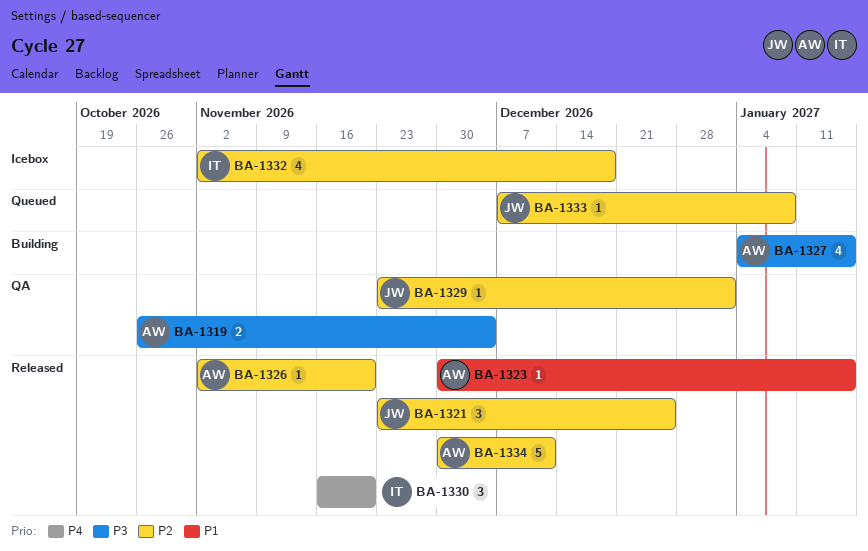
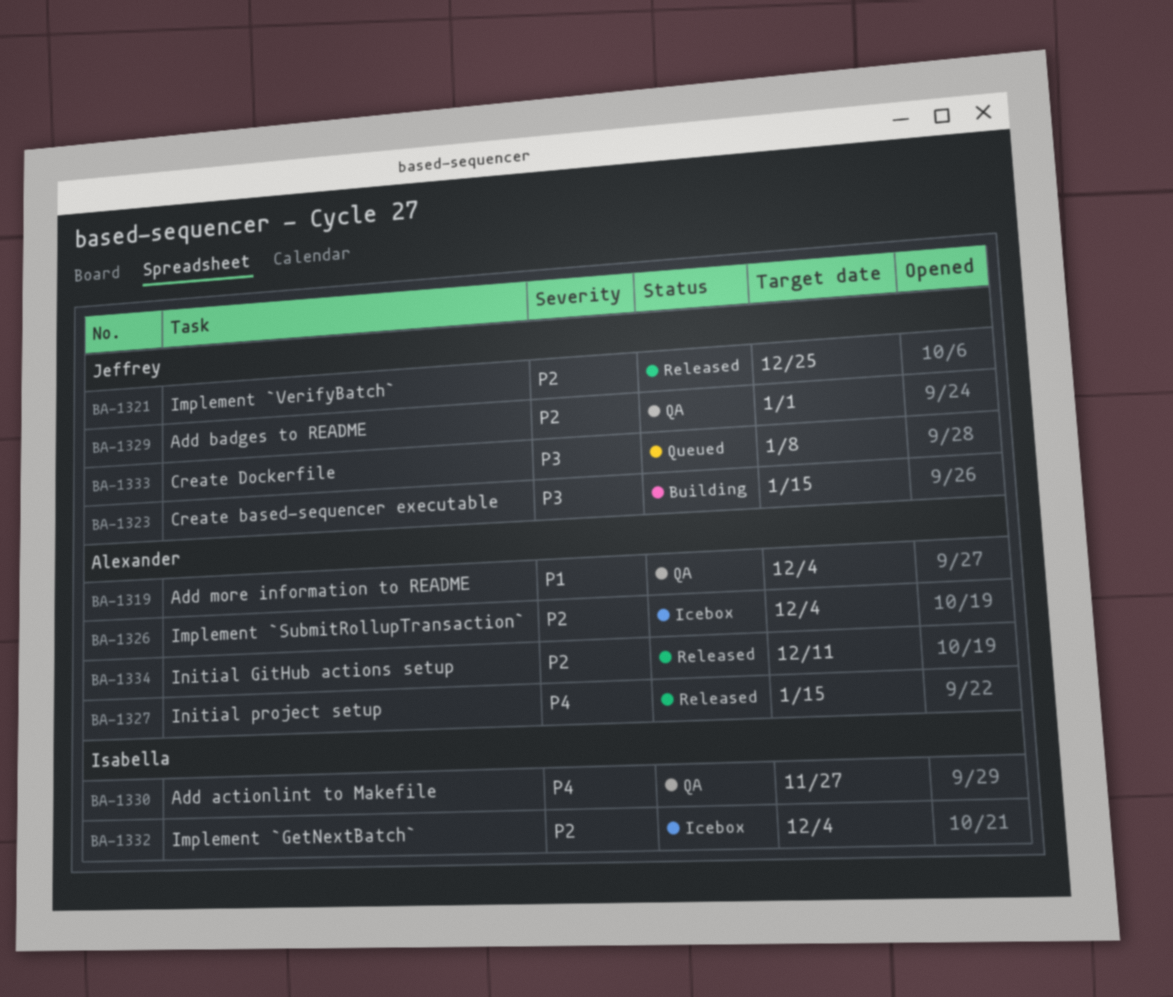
BA-1319, priority: P3 -> P1
BA-1323, status: Released -> Building
BA-1323, owner: Alexander -> Jeffrey
BA-1323, priority: P1 -> P3
BA-1326, status: Released -> Icebox
BA-1326, due: Nov 20 -> Dec 4
BA-1327, status: Building -> Released
BA-1327, priority: P3 -> P4
BA-1330, status: Released -> QA
BA-1330, due: Nov 20 -> Nov 27
BA-1332, due: Dec 18 -> Dec 4
BA-1333, priority: P2 -> P3

